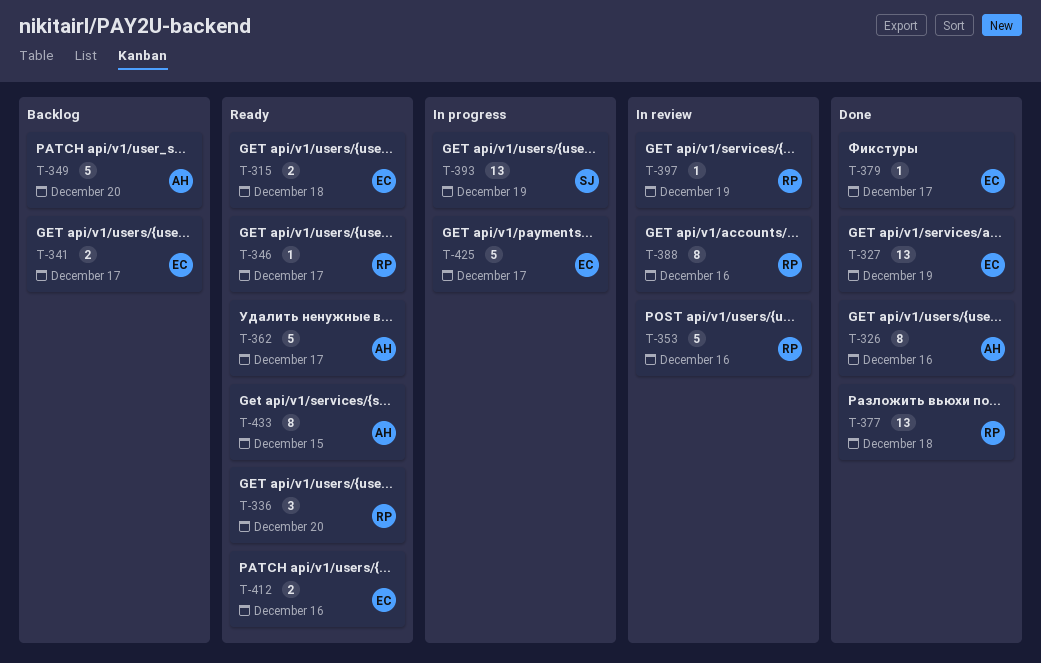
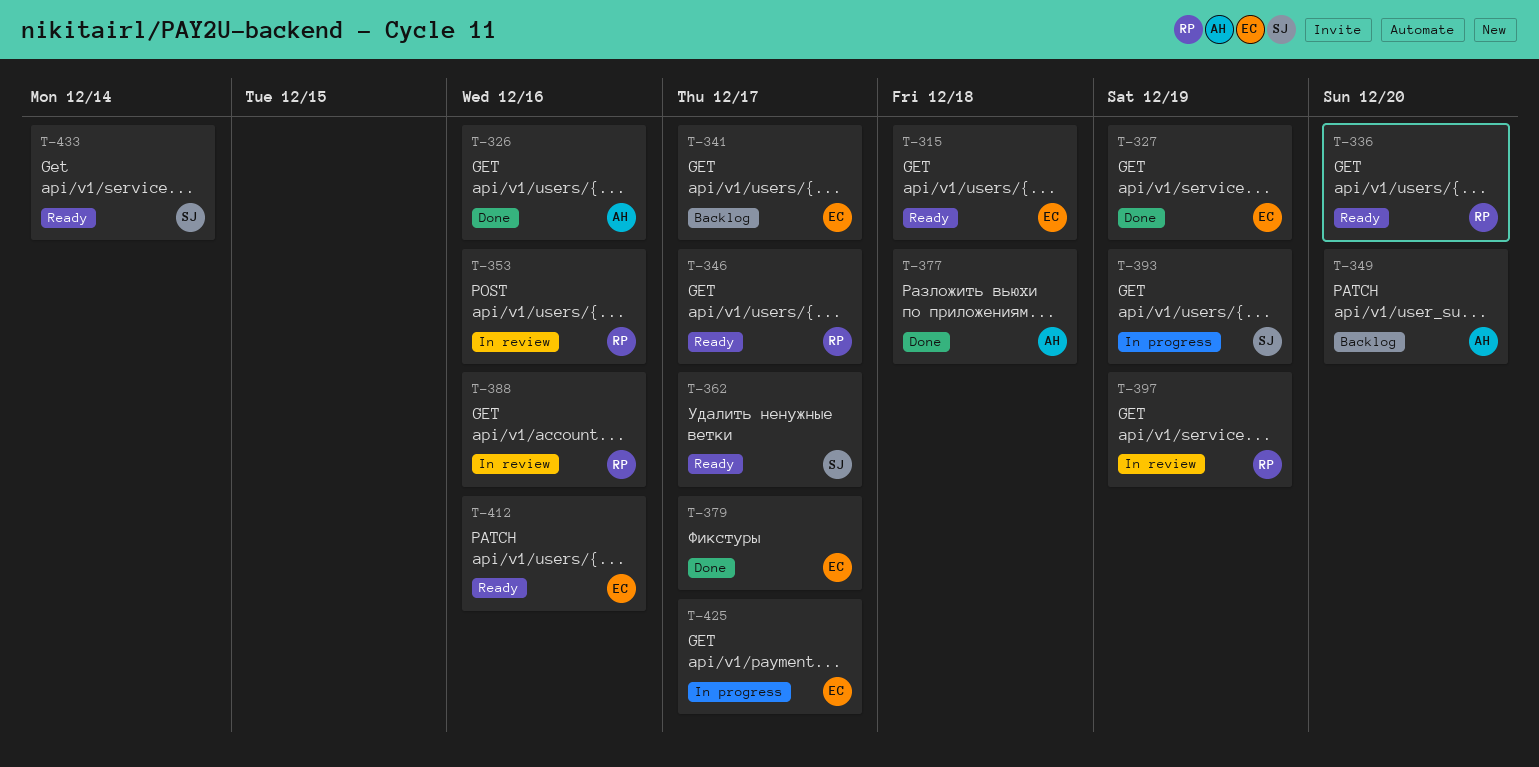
T-362, owner: AH -> SJ
T-377, owner: RP -> AH
T-433, owner: AH -> SJ
T-433, due: Dec 15 -> Dec 14

